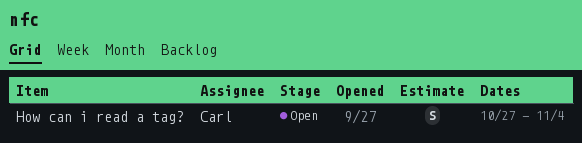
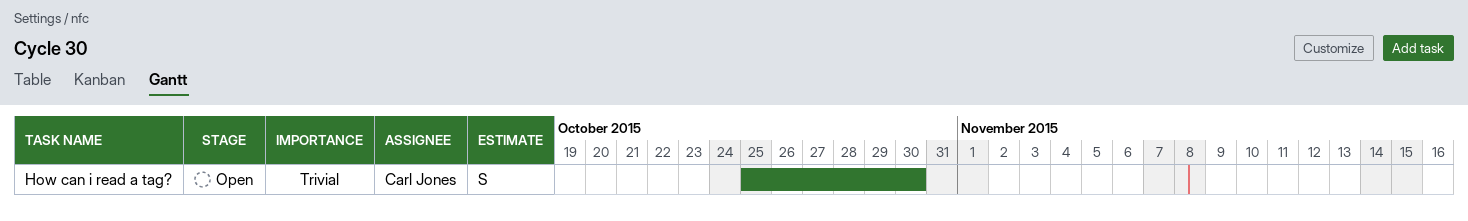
How can i read a tag?, start: Oct 27 -> Oct 25
How can i read a tag?, due: Nov 4 -> Oct 30

